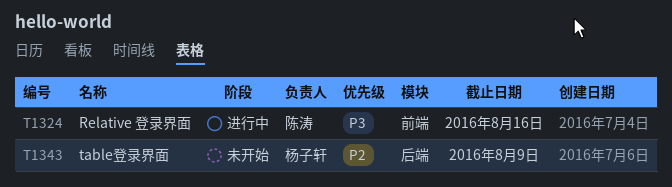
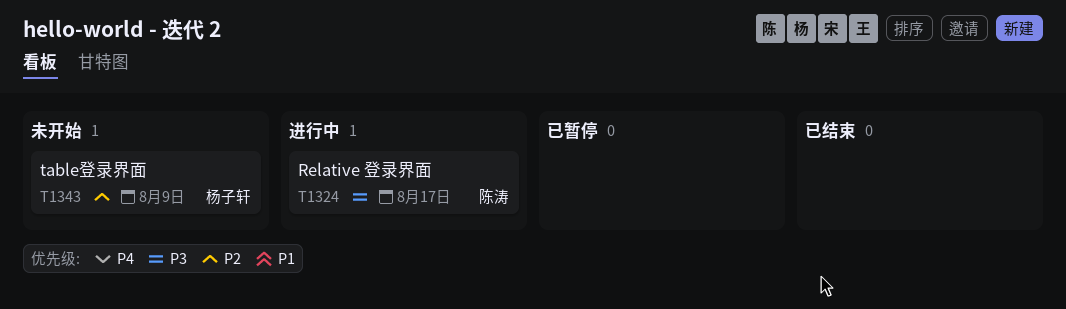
T1324, due: Aug 16 -> Aug 17

